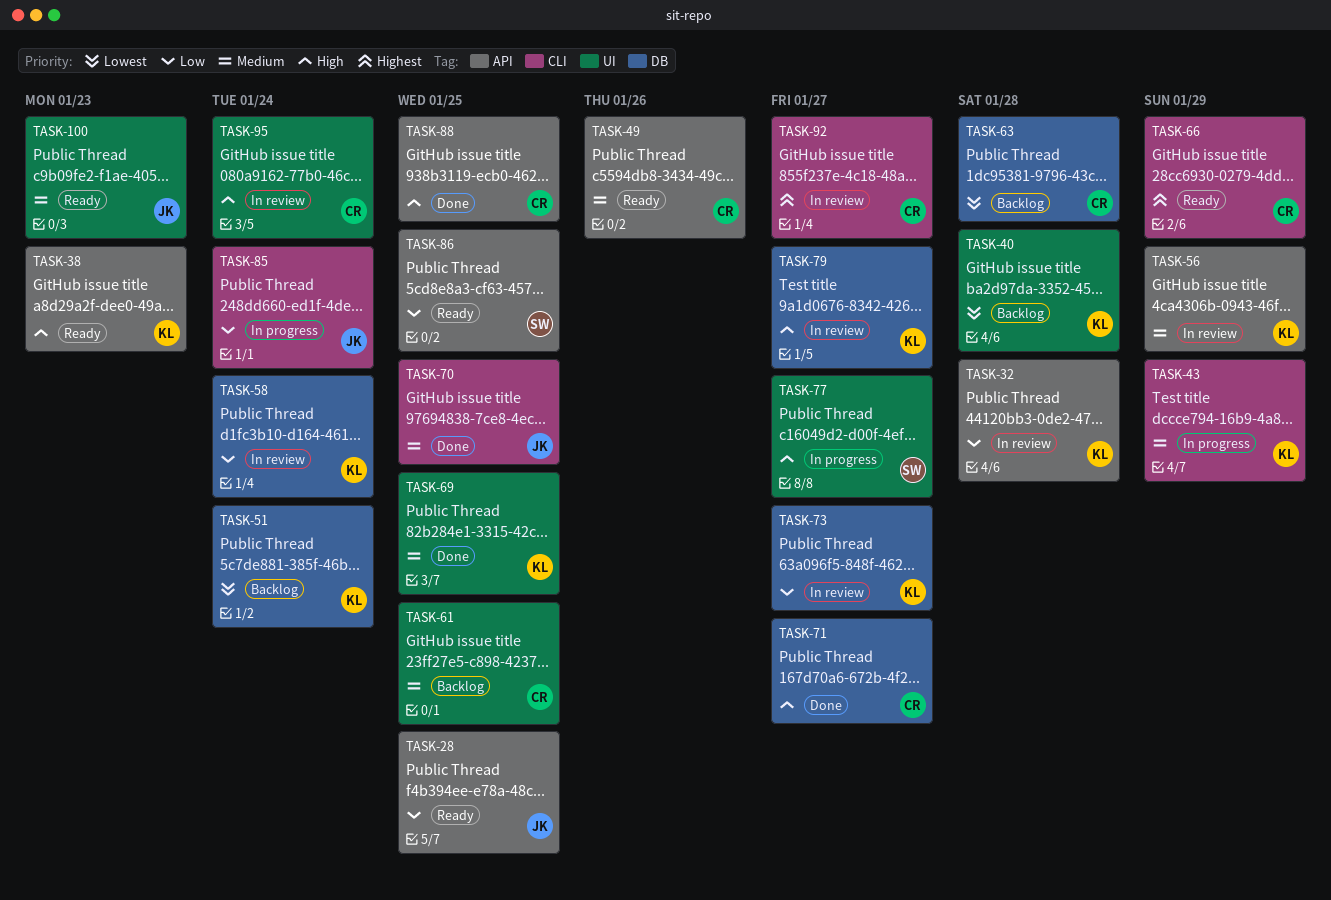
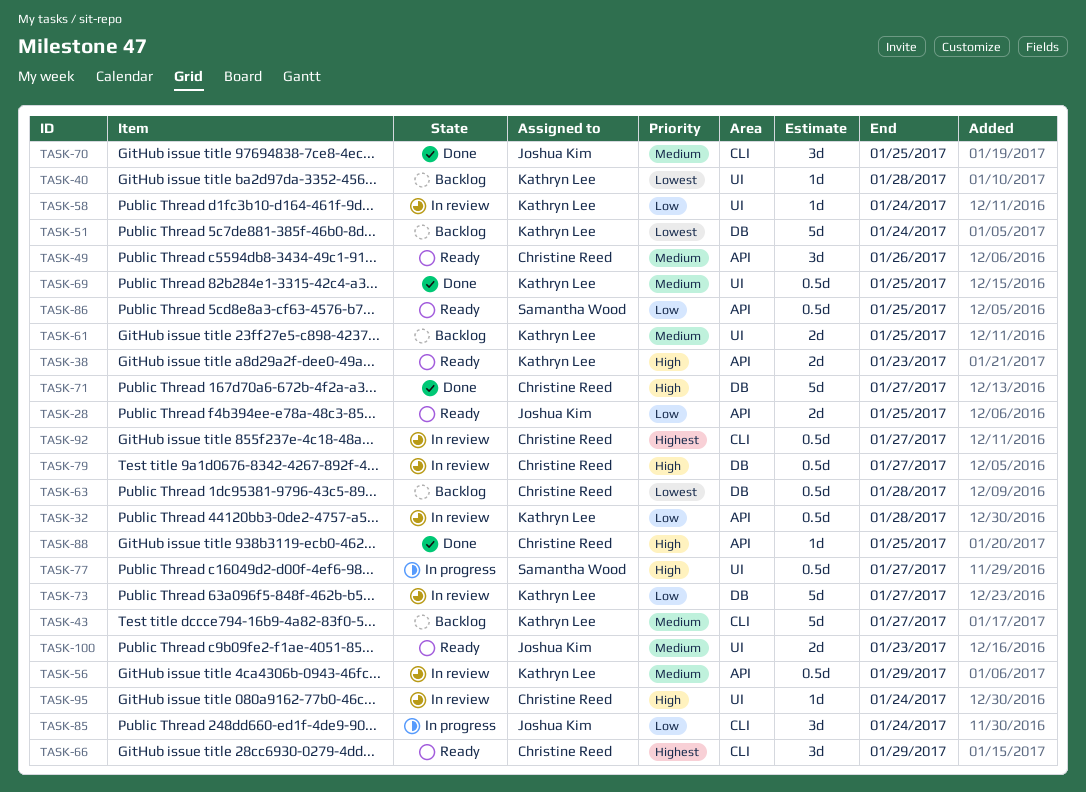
TASK-43, status: In progress -> Backlog
TASK-43, due: Jan 29 -> Jan 27
TASK-58, label: DB -> UI
TASK-61, owner: Christine Reed -> Kathryn Lee
TASK-79, owner: Kathryn Lee -> Christine Reed

